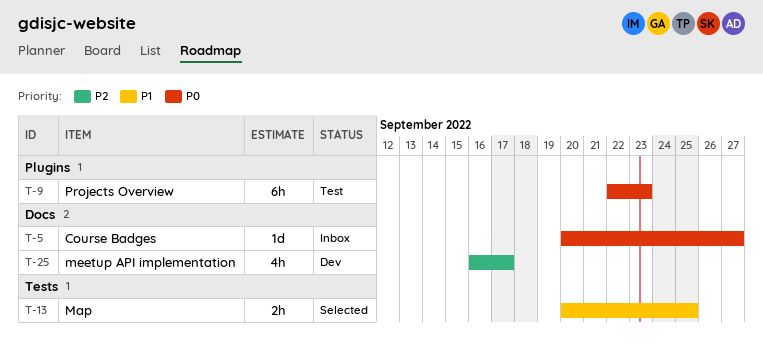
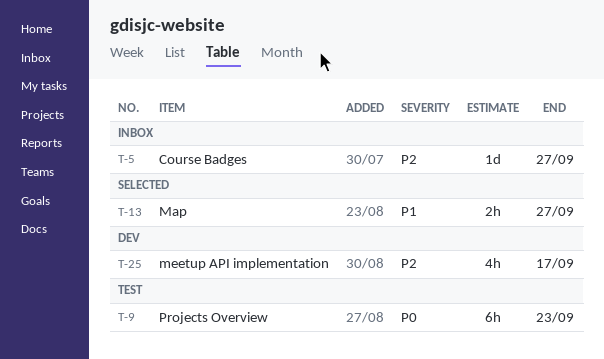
T-5, priority: P0 -> P2
T-13, due: Sep 25 -> Sep 27

